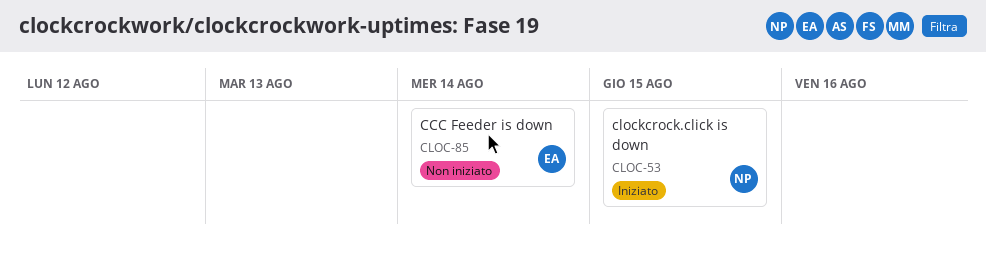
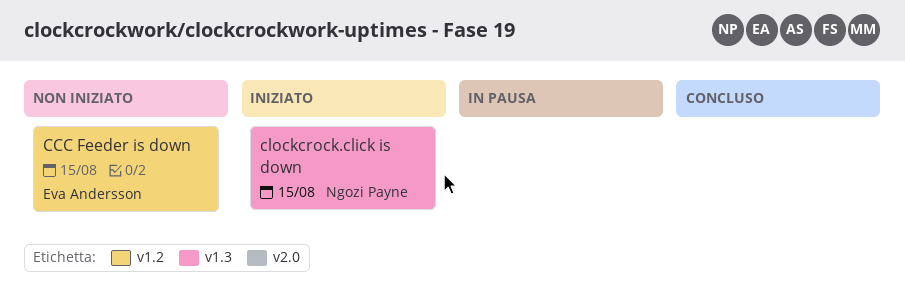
CCC Feeder is down, due: Aug 14 -> Aug 15

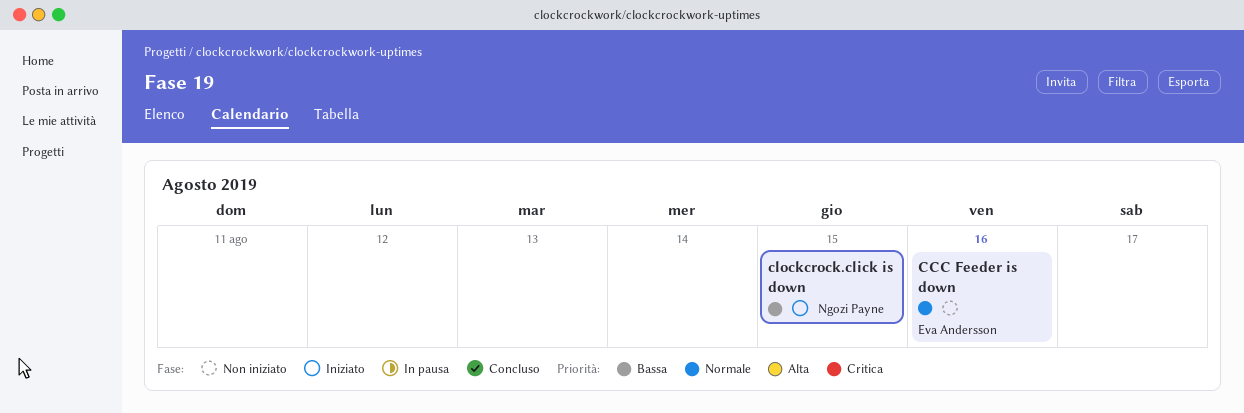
CCC Feeder is down, due: Aug 15 -> Aug 16

